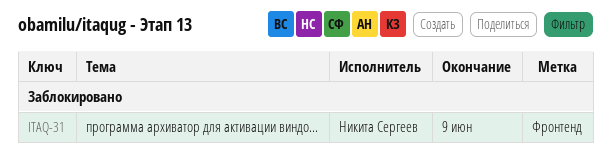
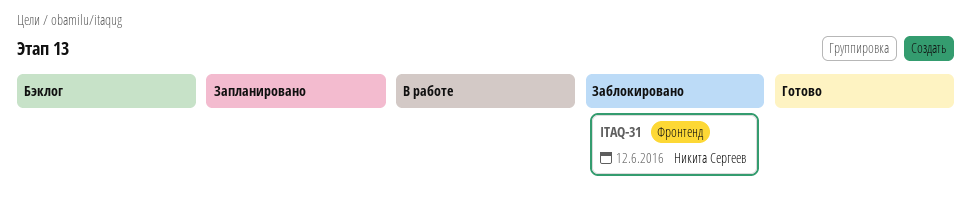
ITAQ-31, due: Jun 9 -> Jun 12

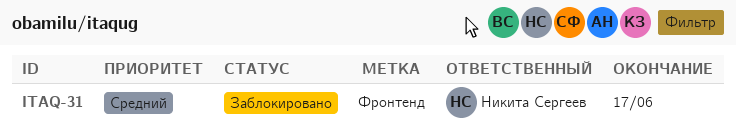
ITAQ-31, due: Jun 12 -> Jun 17

